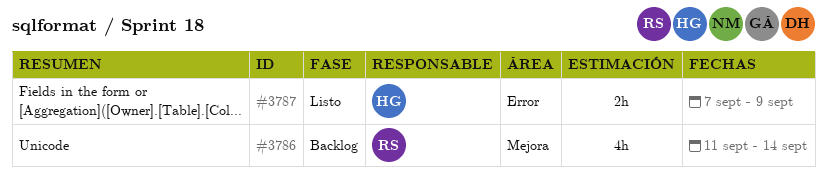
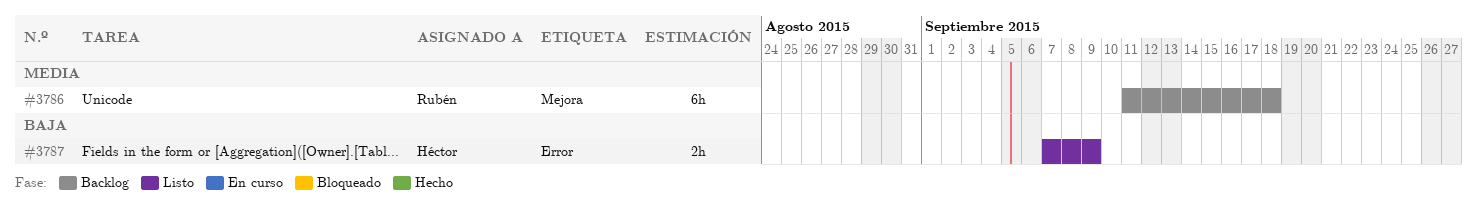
#3786, estimate: 4h -> 6h
#3786, due: Sep 14 -> Sep 18

